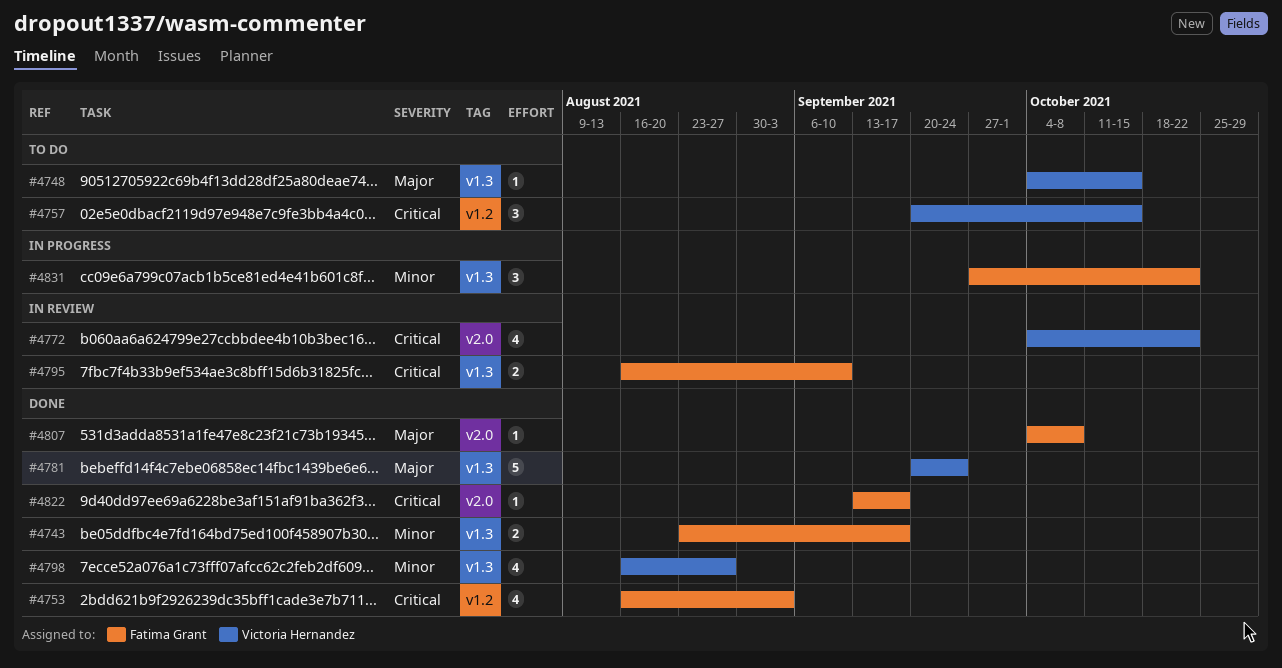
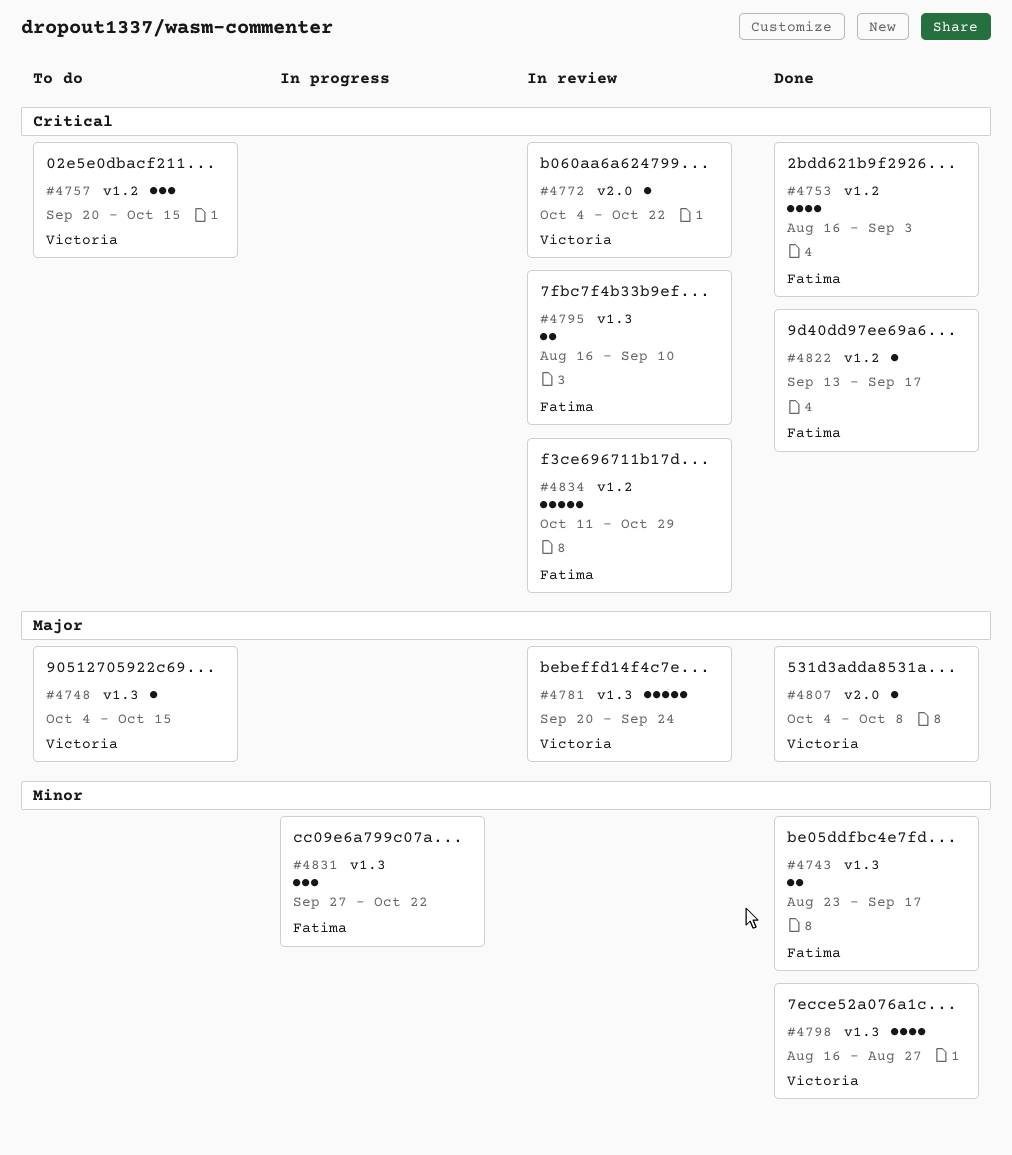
#4772, estimate: 4 -> 1
#4781, status: Done -> In review
#4807, owner: Fatima Grant -> Victoria Hernandez
#4822, label: v2.0 -> v1.2
#4834: none -> present

